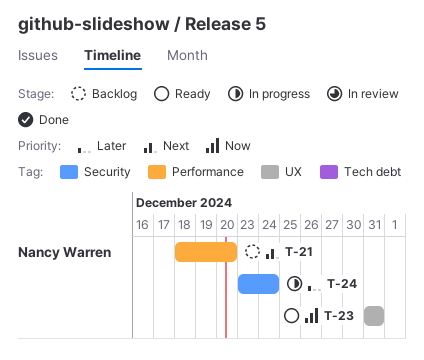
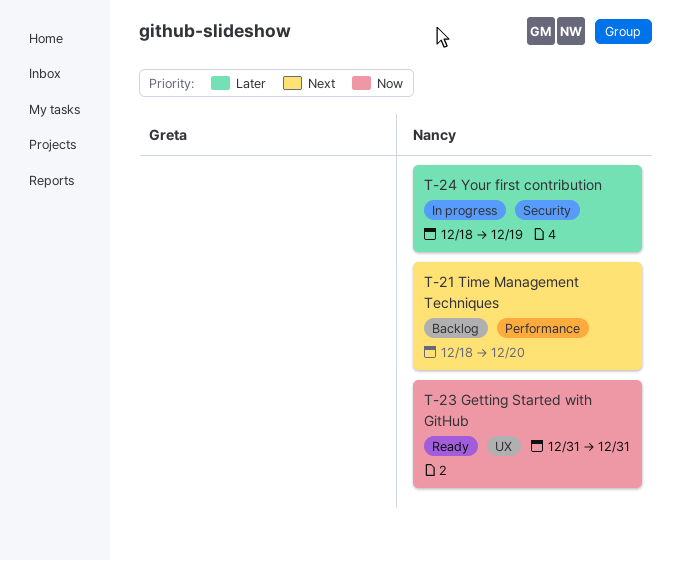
T-24, start: Dec 23 -> Dec 18
T-24, due: Dec 24 -> Dec 19

